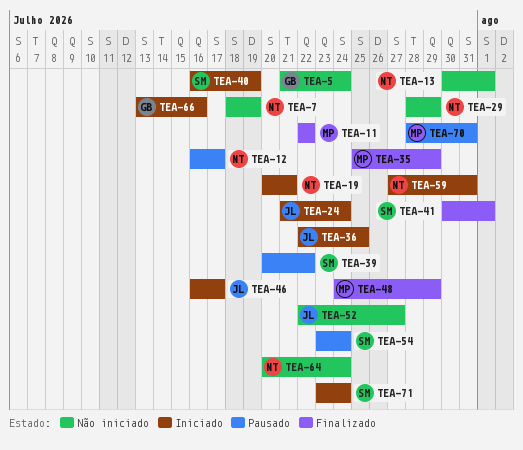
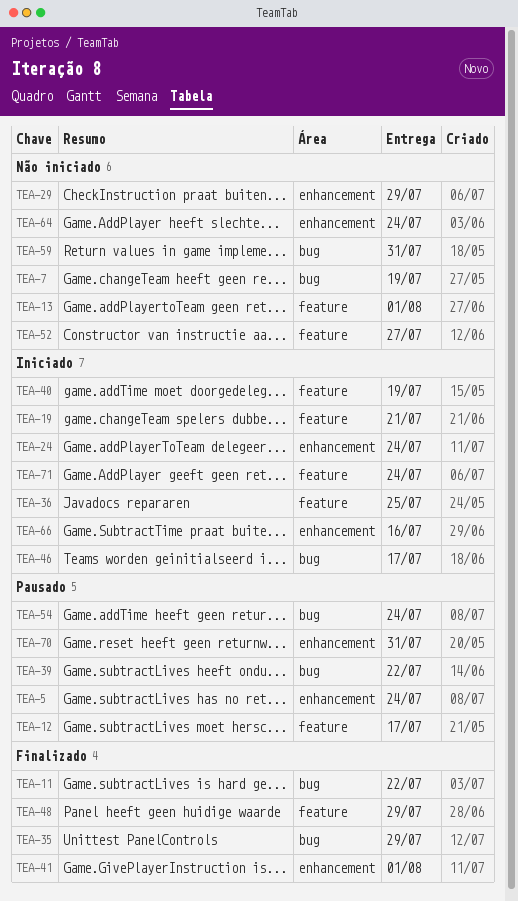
TEA-5, status: Não iniciado -> Pausado
TEA-59, status: Iniciado -> Não iniciado

